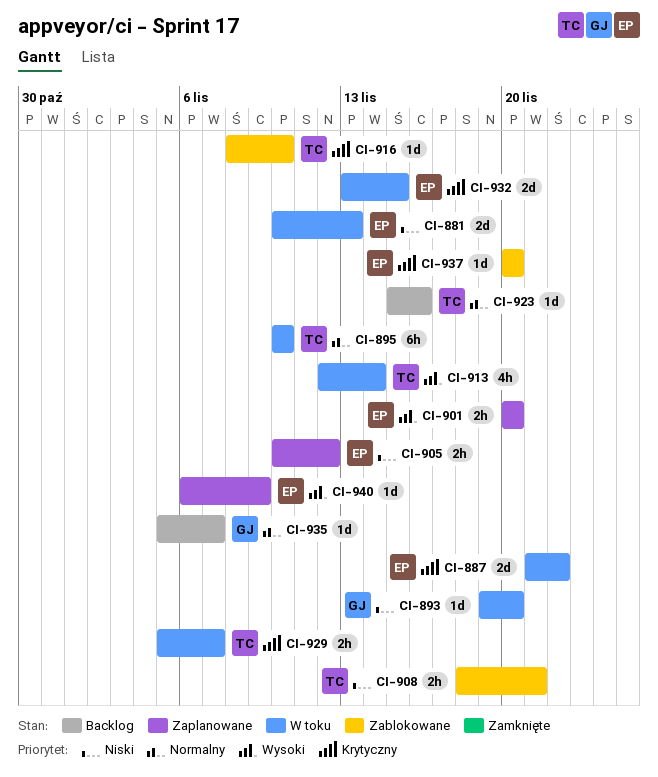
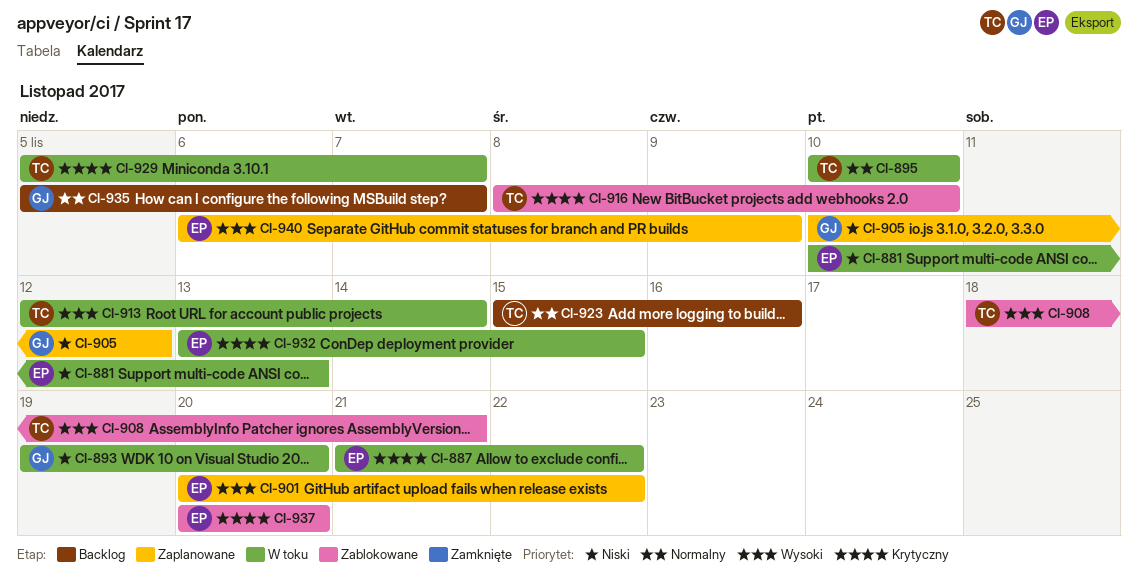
CI-901, due: Nov 20 -> Nov 22
CI-905, owner: EP -> GJ
CI-908, priority: Niski -> Wysoki

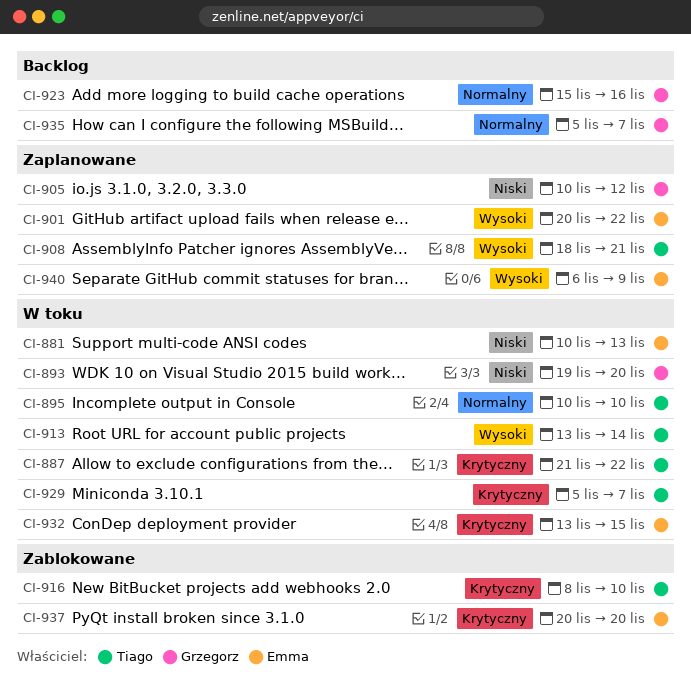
CI-887, owner: Emma -> Tiago
CI-908, status: Zablokowane -> Zaplanowane
CI-913, start: Nov 12 -> Nov 13
CI-923, owner: Tiago -> Grzegorz

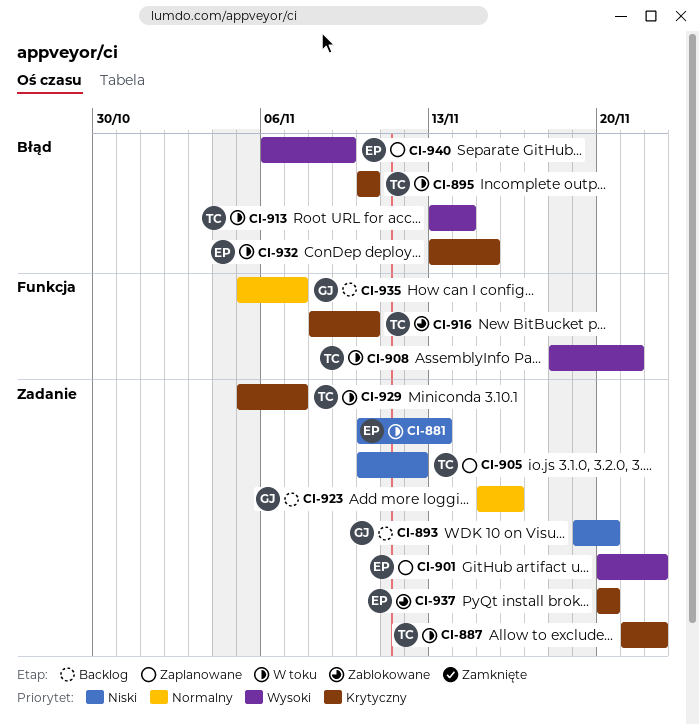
CI-893, status: W toku -> Backlog
CI-895, priority: Normalny -> Krytyczny
CI-905, owner: Grzegorz -> Tiago
CI-908, status: Zaplanowane -> W toku

